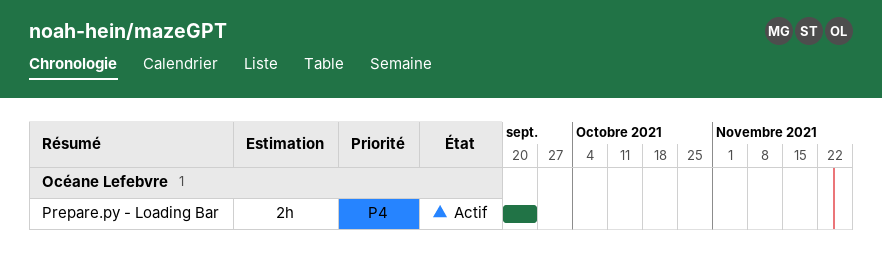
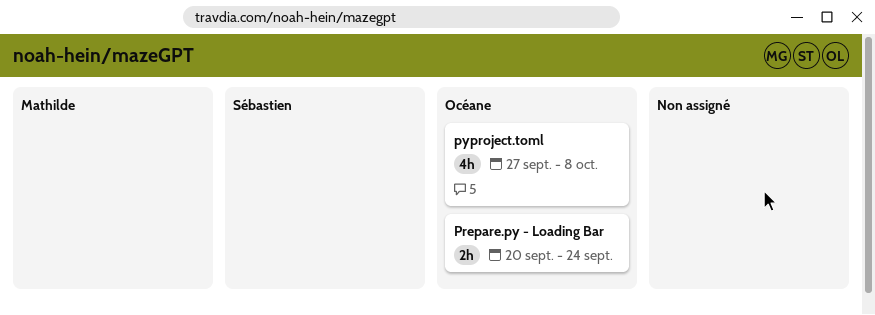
pyproject.toml: none -> present

